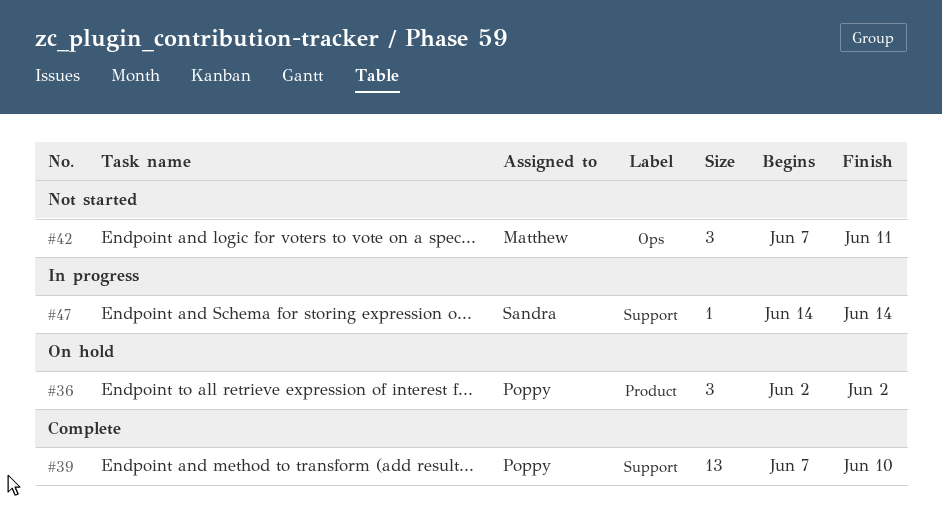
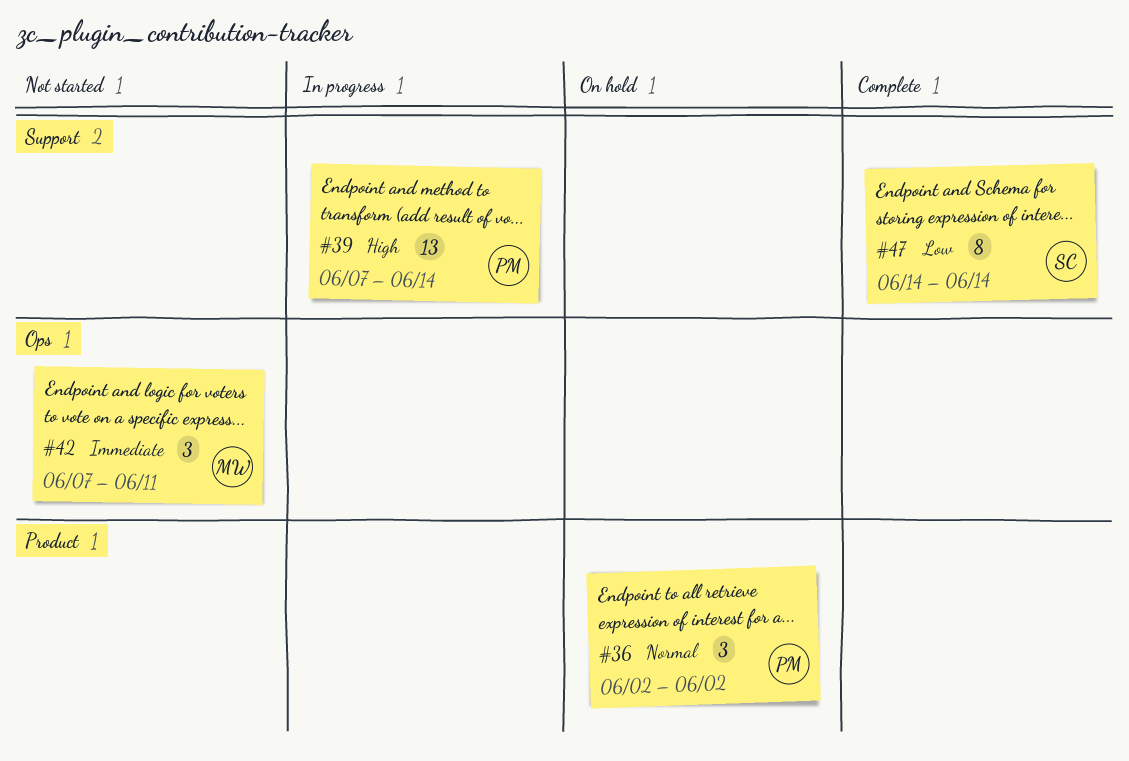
#39, status: Complete -> In progress
#39, due: Jun 10 -> Jun 14
#47, status: In progress -> Complete
#47, estimate: 1 -> 8

